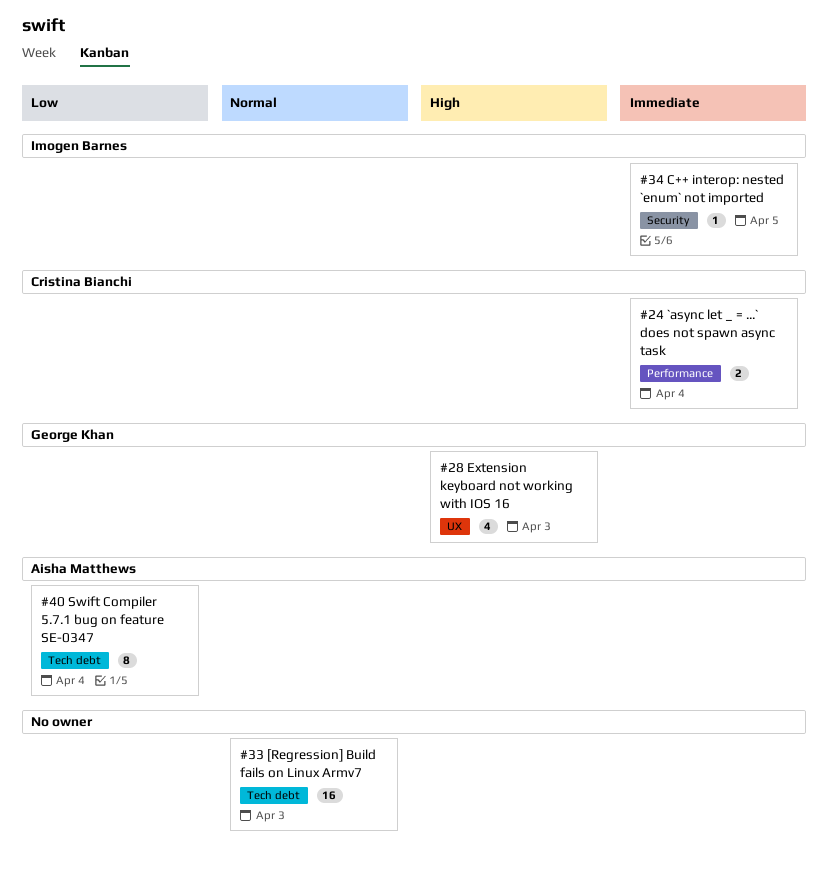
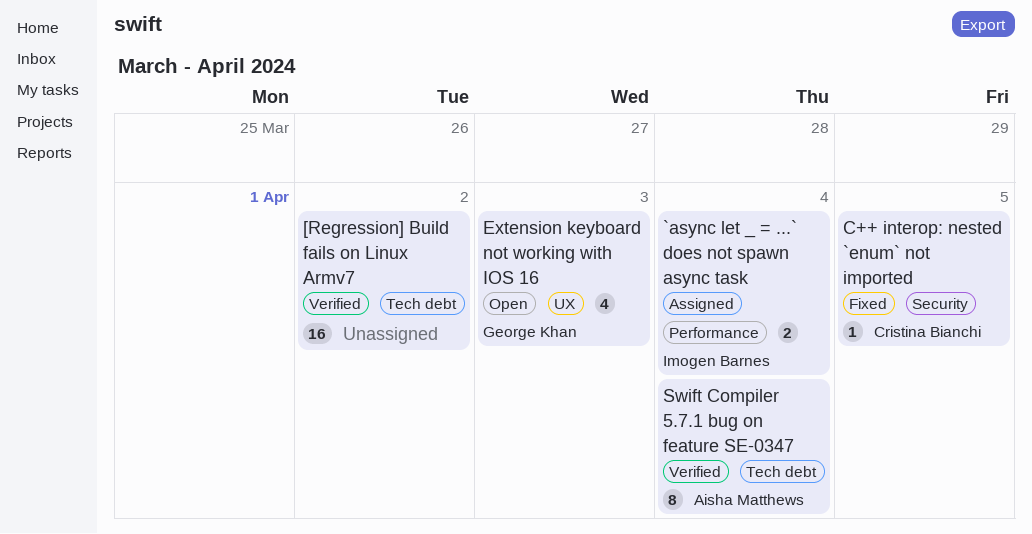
[Regression] Build fails on Linux Armv7, due: Apr 3 -> Apr 2
`async let _ = ...` does not spawn async task, owner: Cristina Bianchi -> Imogen Barnes
C++ interop: nested `enum` not imported, owner: Imogen Barnes -> Cristina Bianchi

